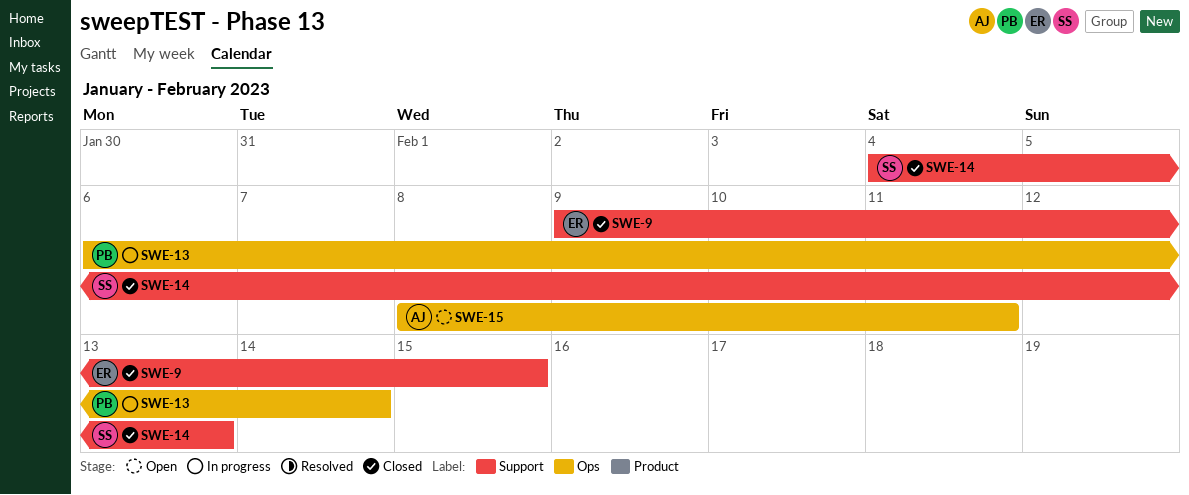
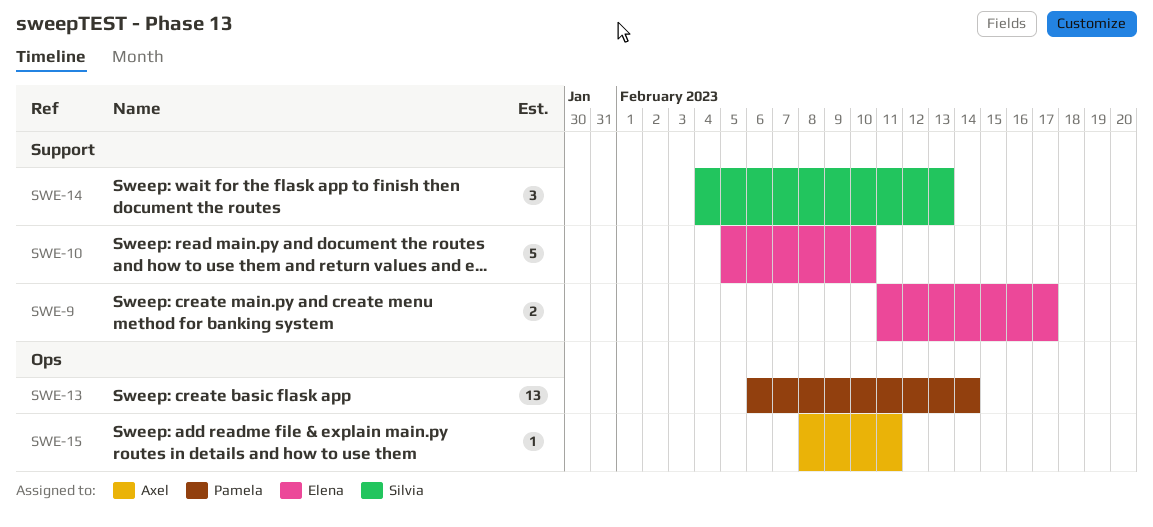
SWE-9, start: Feb 9 -> Feb 11
SWE-9, due: Feb 15 -> Feb 17
SWE-10: none -> present

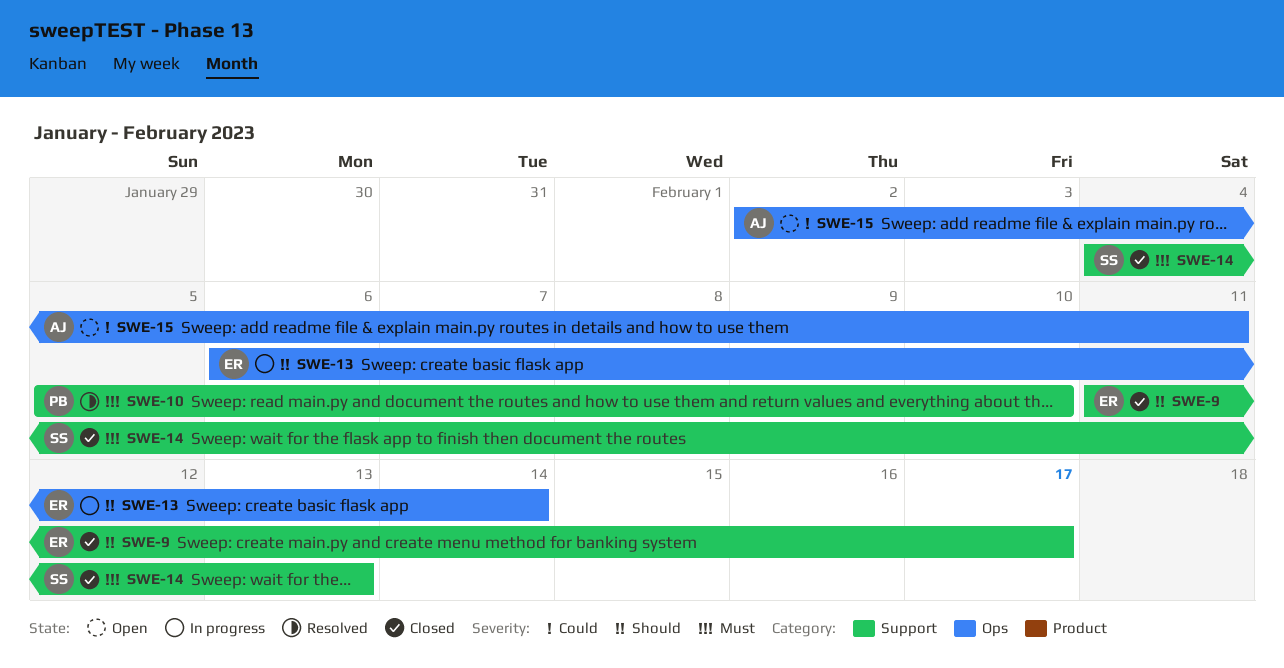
SWE-10, owner: Elena -> Pamela
SWE-13, owner: Pamela -> Elena
SWE-15, start: Feb 8 -> Feb 2

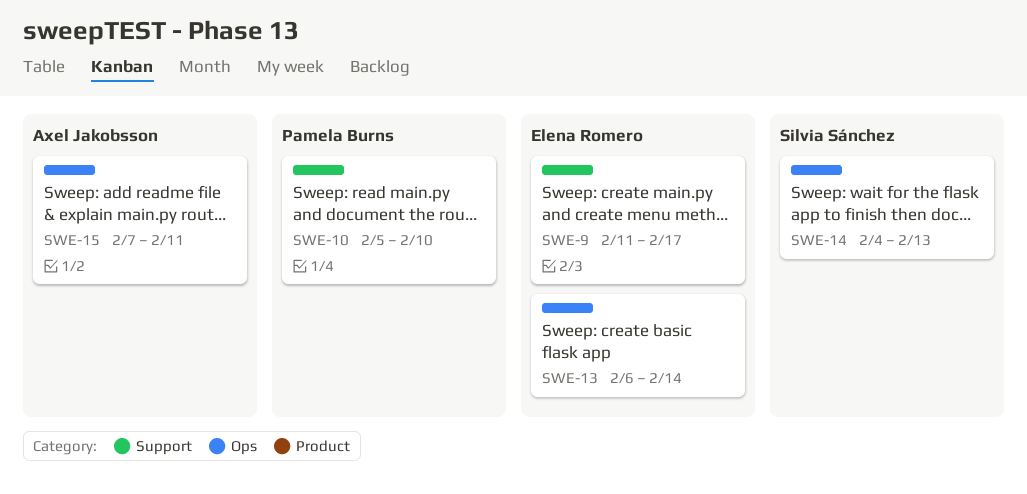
SWE-14, label: Support -> Ops
SWE-15, start: Feb 2 -> Feb 7

